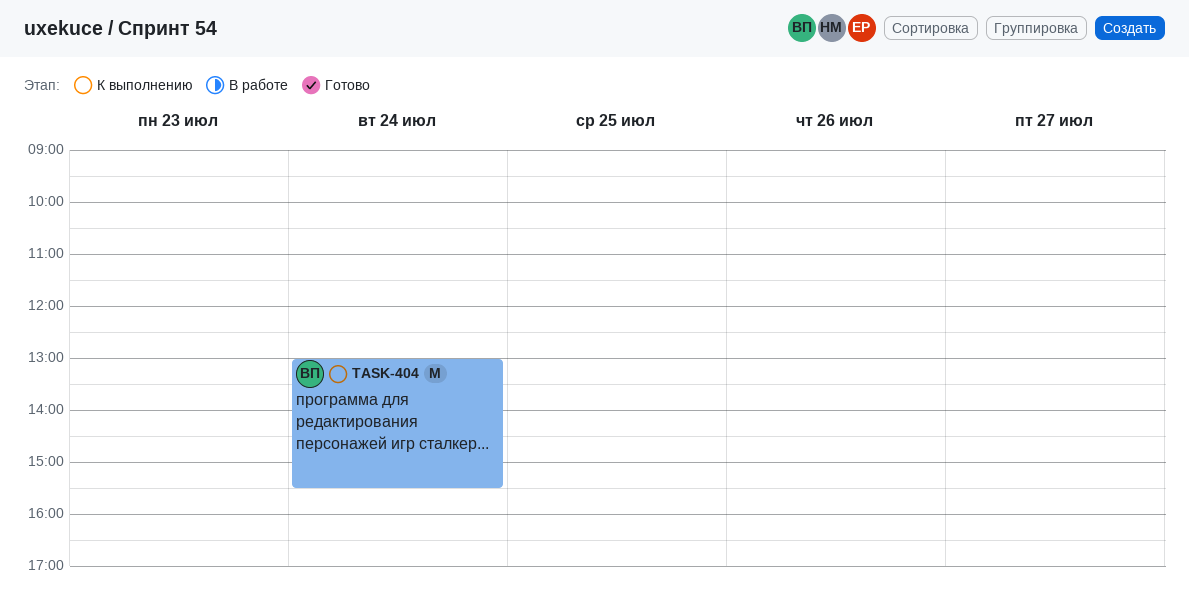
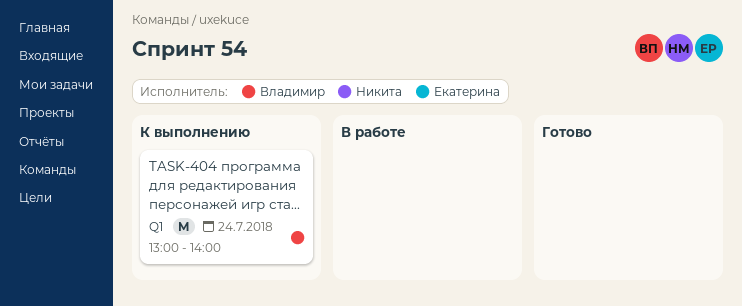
TASK-404, ends: 15:30 -> 14:00

